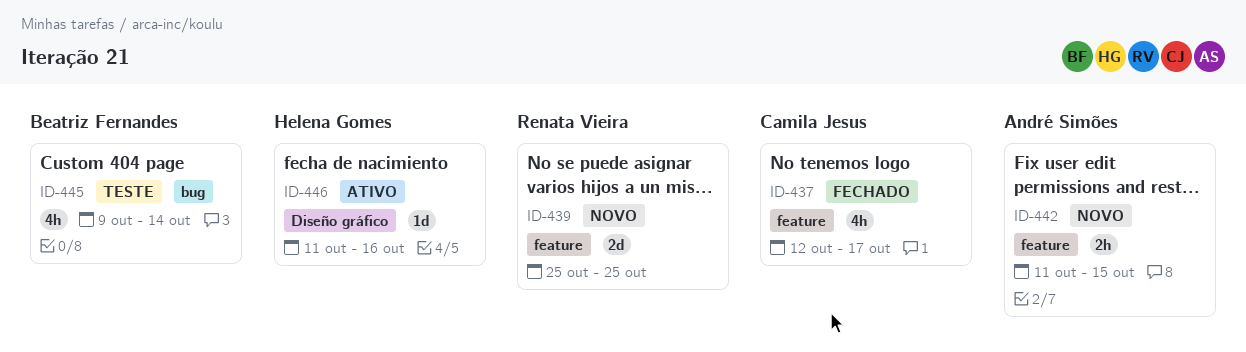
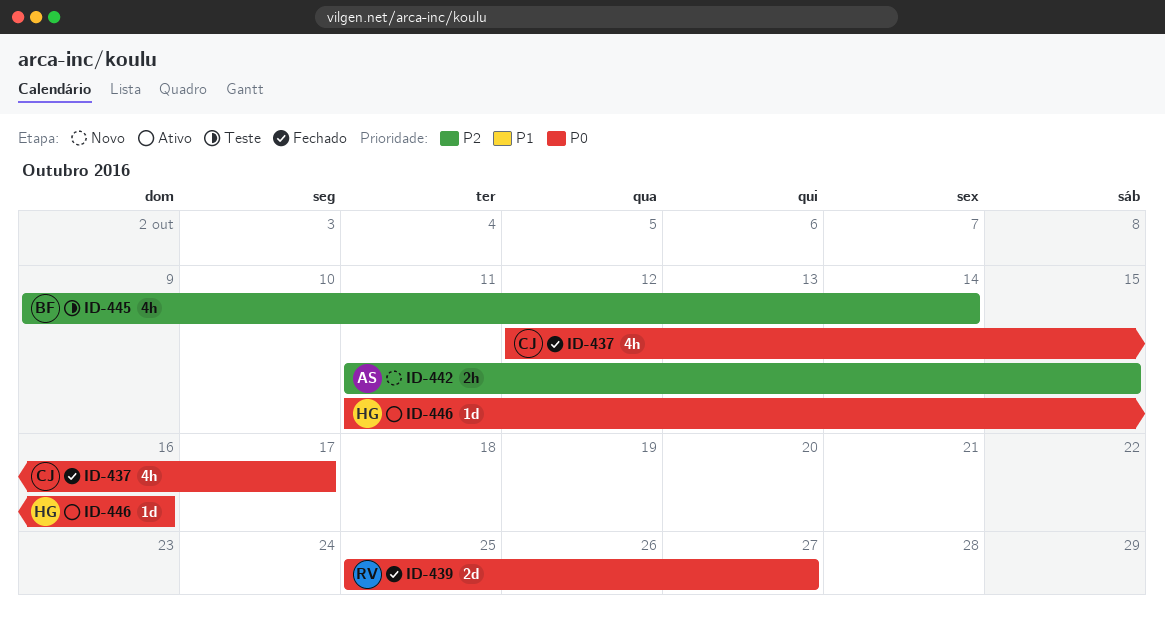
ID-439, status: Novo -> Fechado
ID-439, due: Oct 25 -> Oct 27

